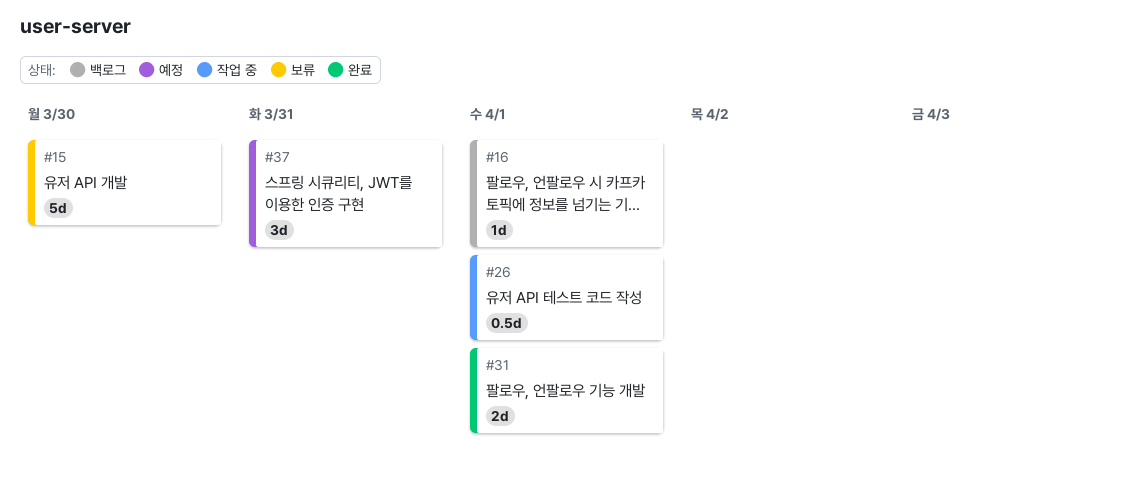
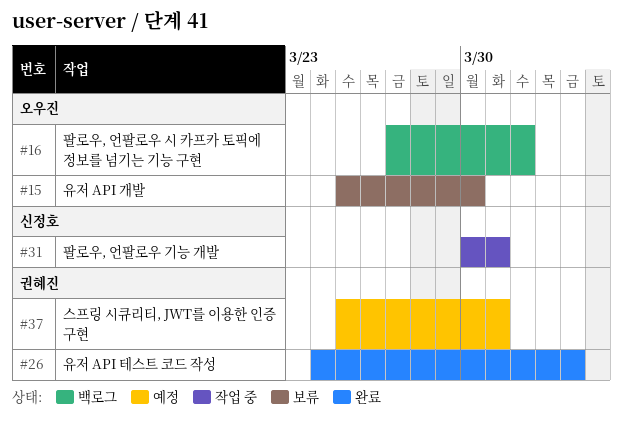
#26, status: 작업 중 -> 완료
#26, due: Apr 1 -> Apr 3
#31, status: 완료 -> 작업 중
#31, due: Apr 1 -> Mar 31

